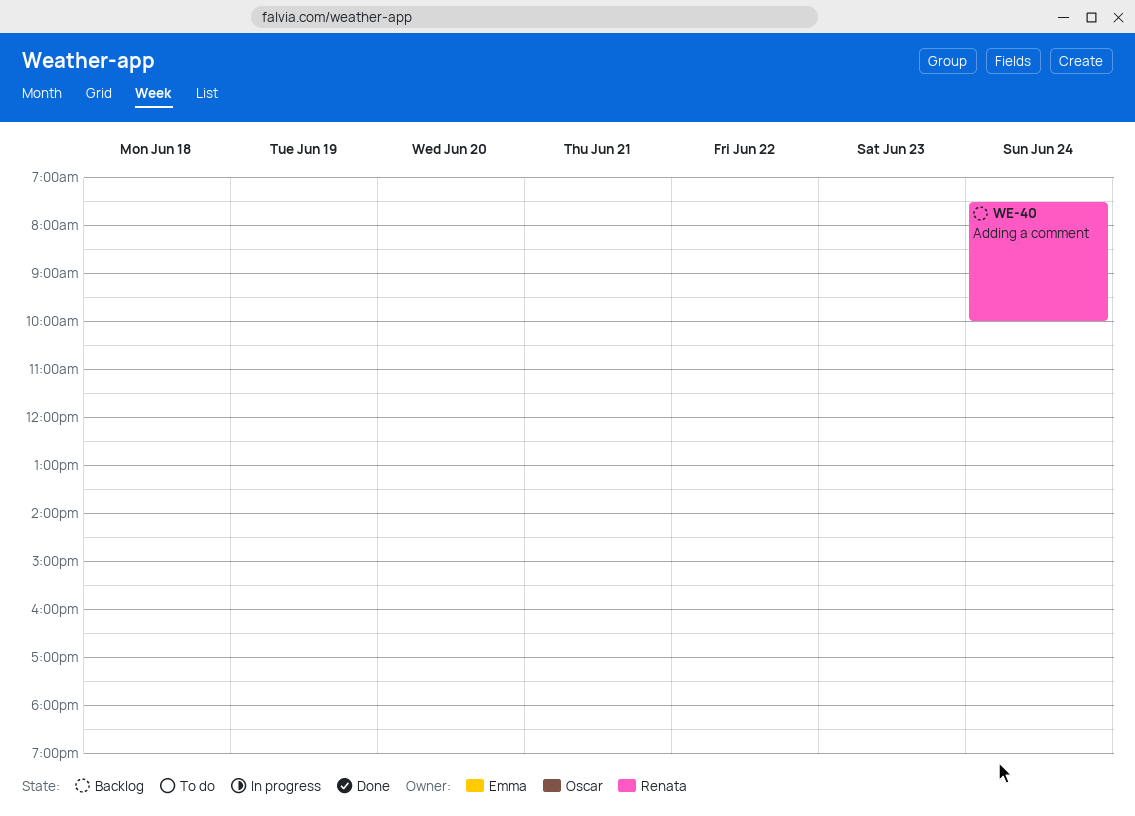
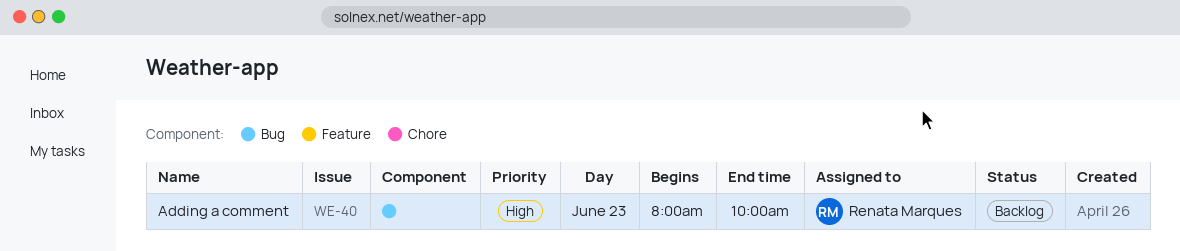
WE-40, day: Jun 24 -> Jun 23
WE-40, begins: 07:30 -> 08:00

